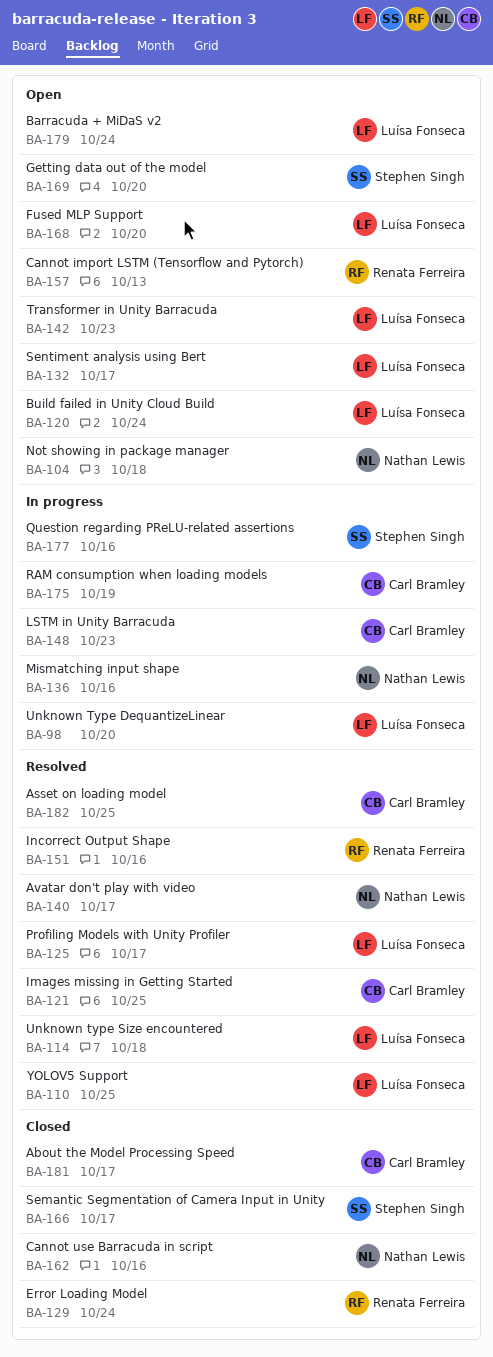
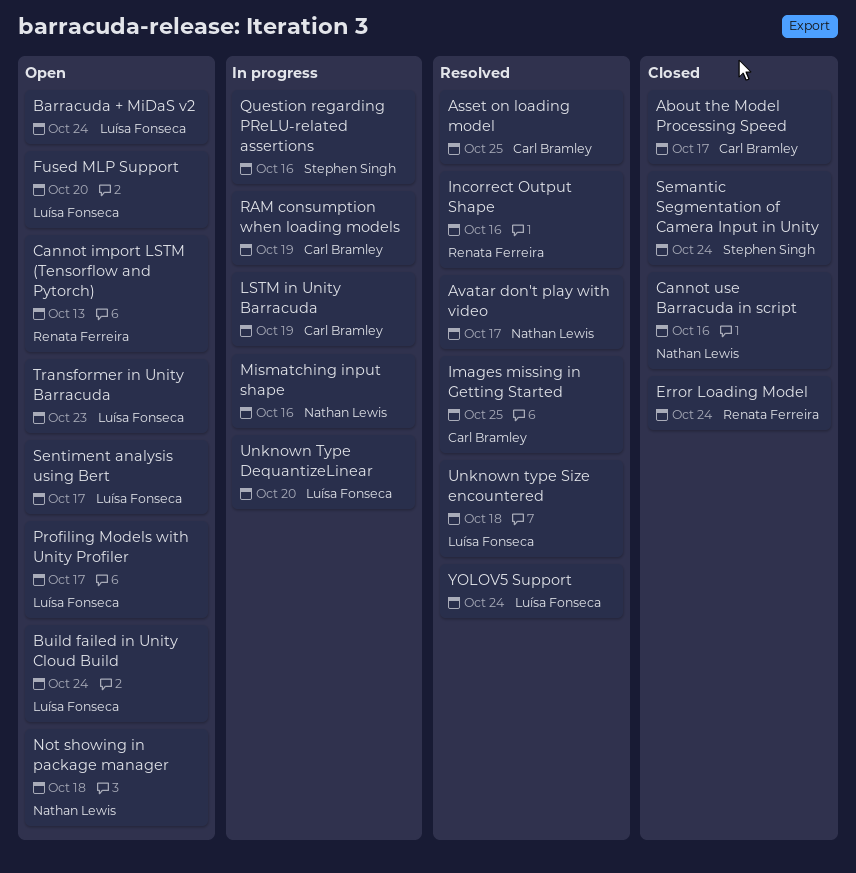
Getting data out of the model: present -> none
LSTM in Unity Barracuda, due: Oct 23 -> Oct 19
Profiling Models with Unity Profiler, status: Resolved -> Open
Semantic Segmentation of Camera Input in Unity, due: Oct 17 -> Oct 24
YOLOV5 Support, due: Oct 25 -> Oct 24

